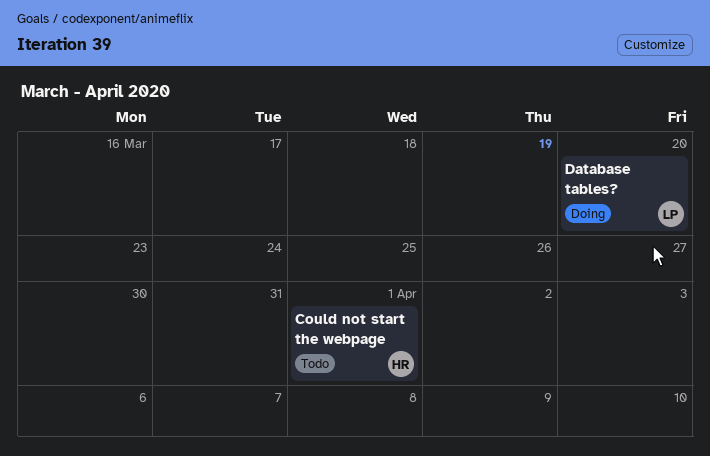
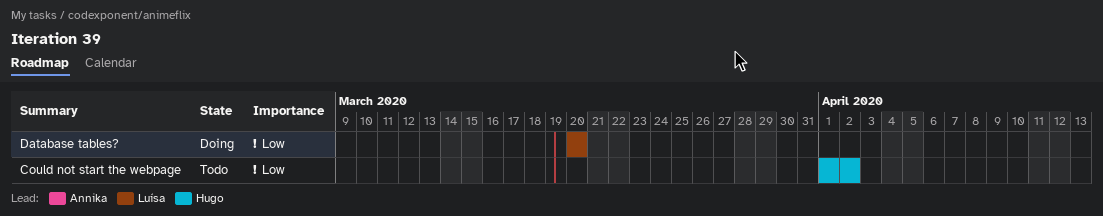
Could not start the webpage, due: Apr 1 -> Apr 2

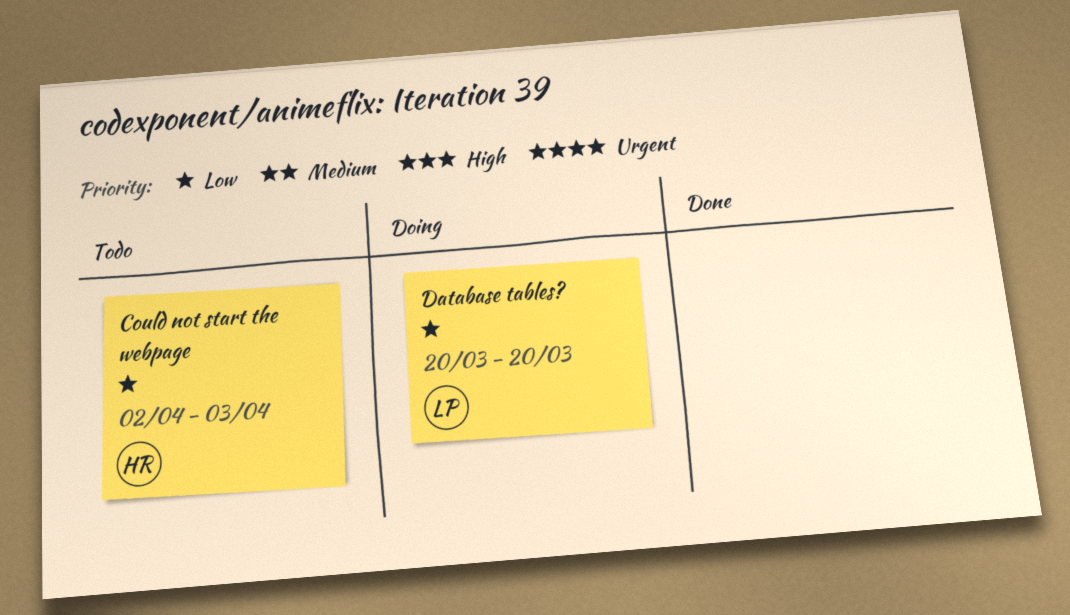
Could not start the webpage, start: Apr 1 -> Apr 2
Could not start the webpage, due: Apr 2 -> Apr 3

